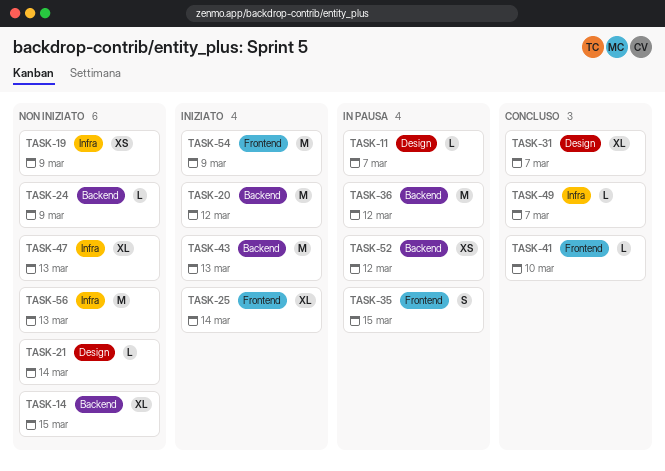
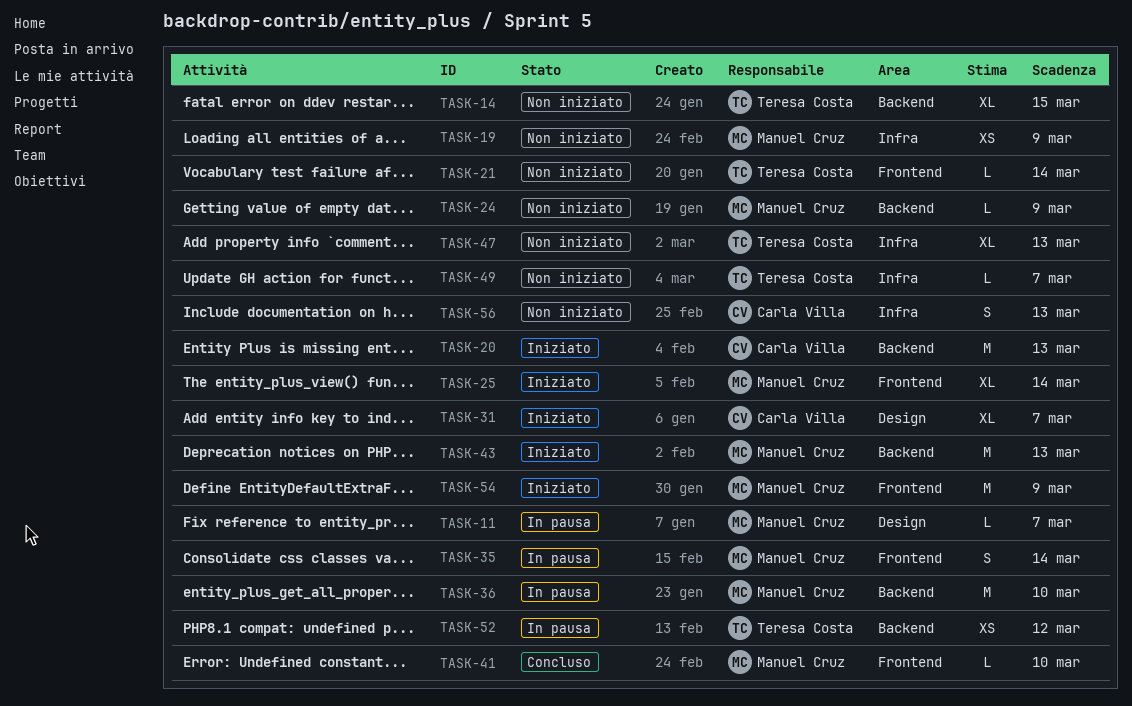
TASK-20, due: Mar 12 -> Mar 13
TASK-21, label: Design -> Frontend
TASK-31, status: Concluso -> Iniziato
TASK-35, due: Mar 15 -> Mar 14
TASK-36, due: Mar 12 -> Mar 10
TASK-49, status: Concluso -> Non iniziato
TASK-56, estimate: M -> S

